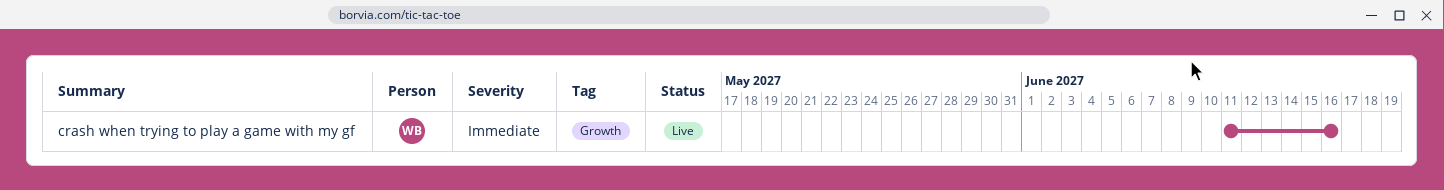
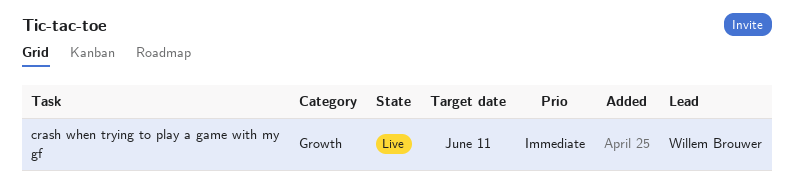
crash when trying to play a game with my gf, due: Jun 16 -> Jun 11

